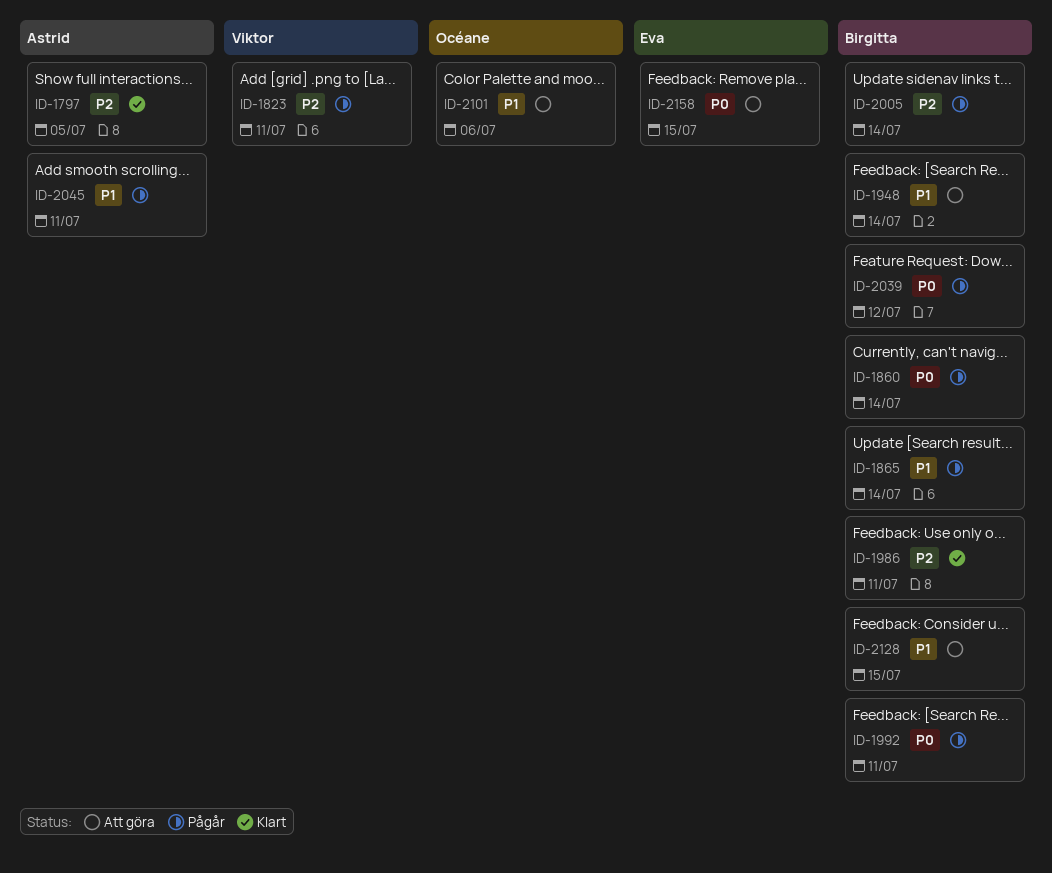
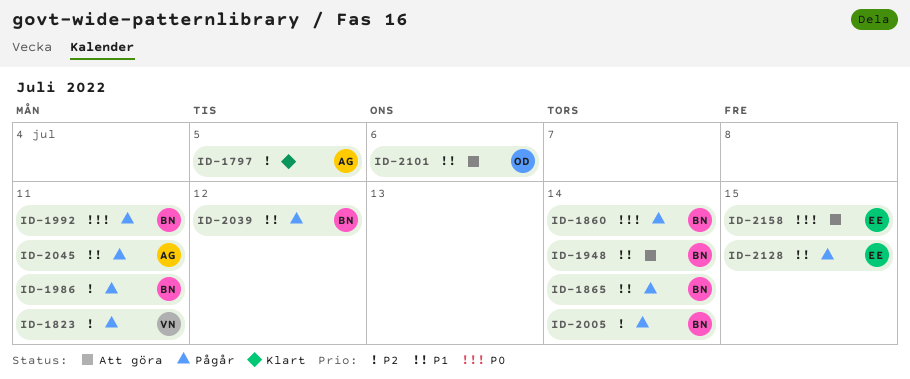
ID-1986, status: Klart -> Pågår
ID-2039, priority: P0 -> P1
ID-2128, status: Att göra -> Pågår
ID-2128, owner: Birgitta -> Eva

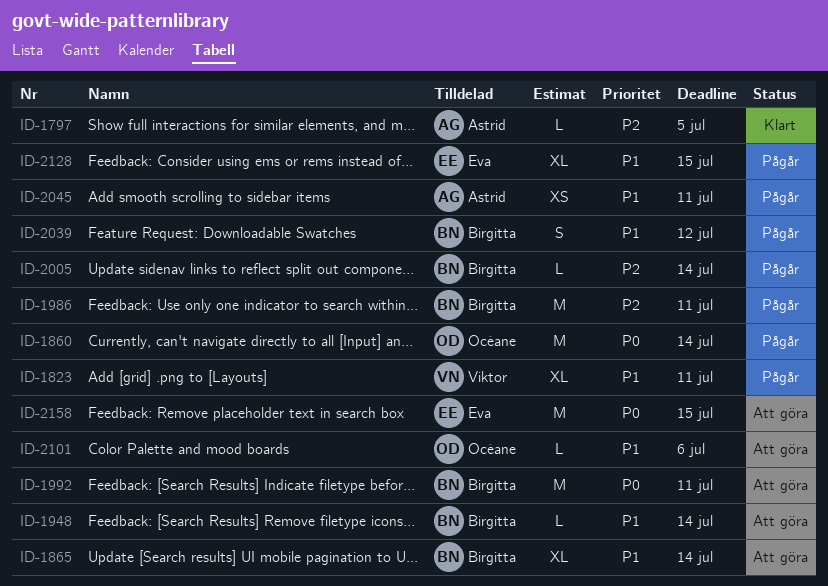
ID-1823, priority: P2 -> P1
ID-1860, owner: Birgitta -> Océane
ID-1865, status: Pågår -> Att göra
ID-1992, status: Pågår -> Att göra

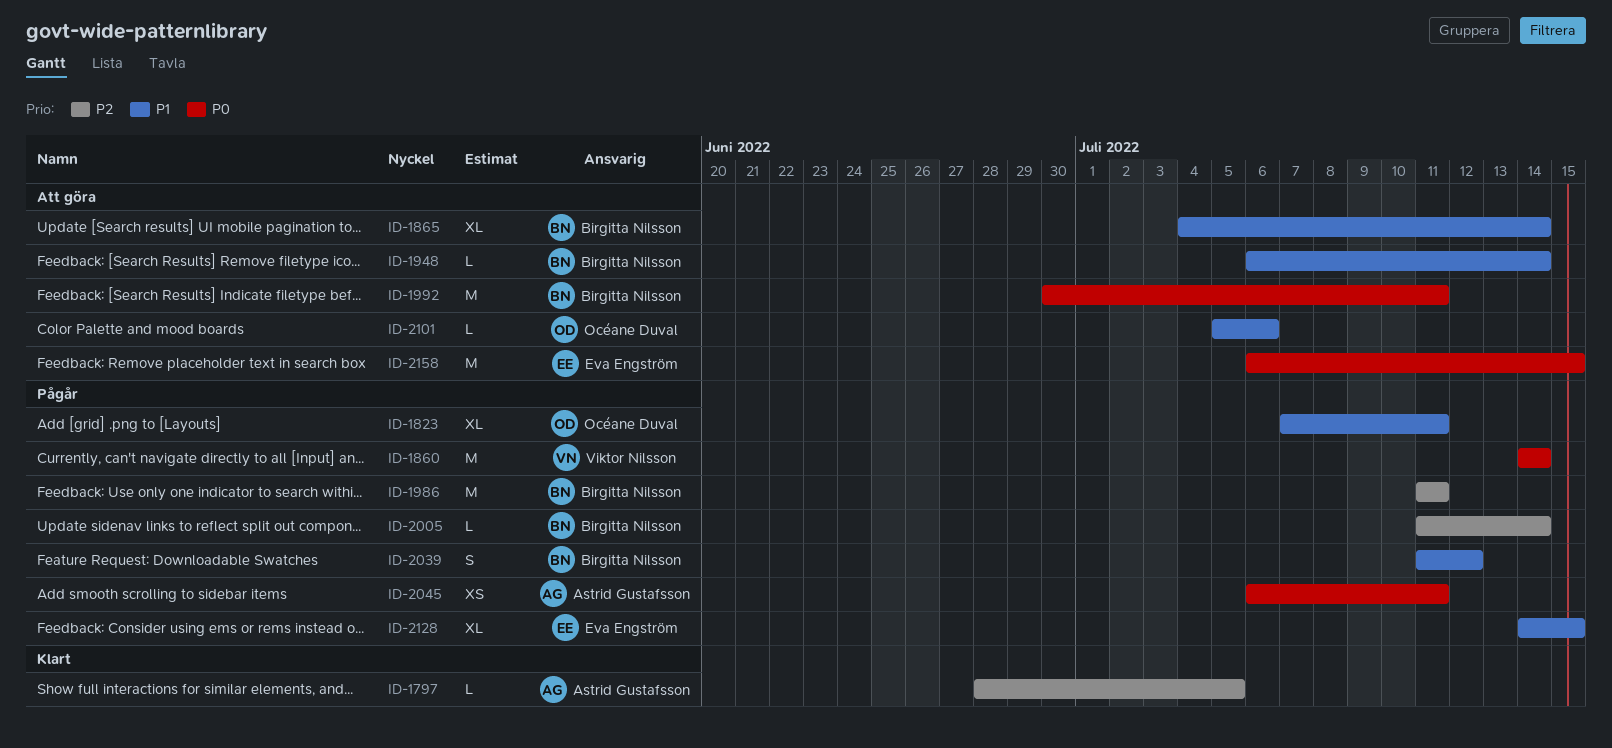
ID-1823, owner: Viktor Nilsson -> Océane Duval
ID-1860, owner: Océane Duval -> Viktor Nilsson
ID-2045, priority: P1 -> P0

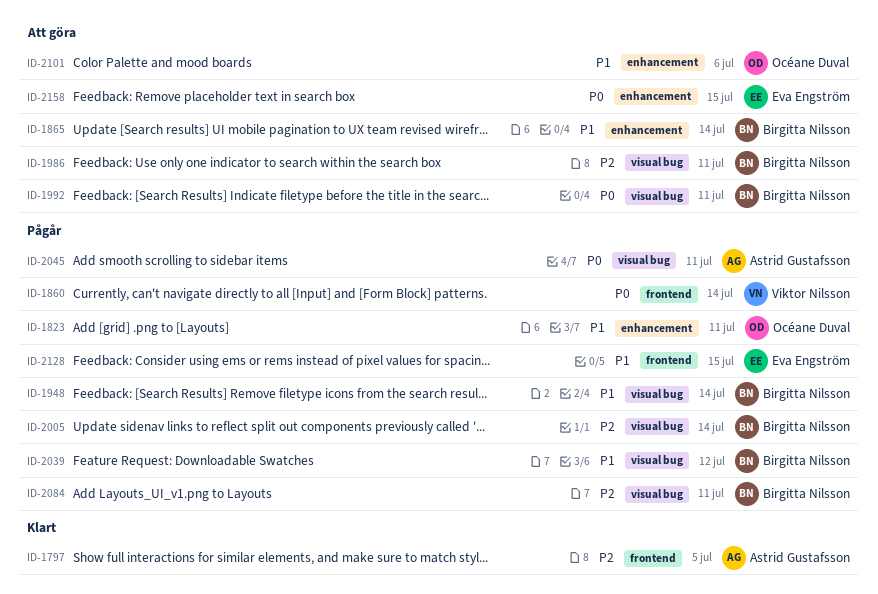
ID-1948, status: Att göra -> Pågår
ID-1986, status: Pågår -> Att göra
ID-2084: none -> present

